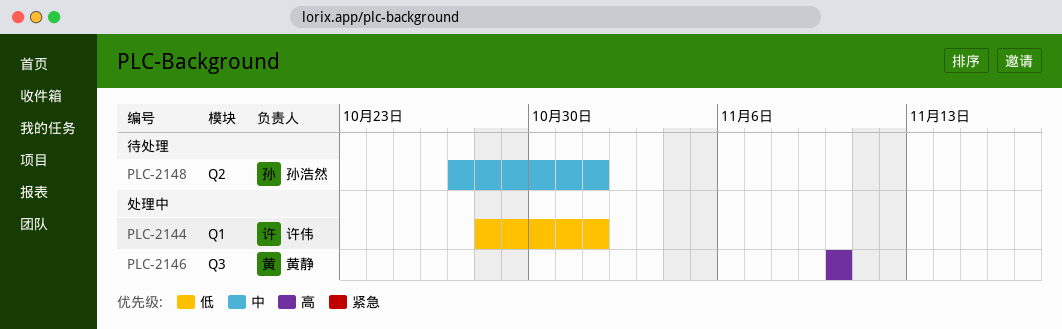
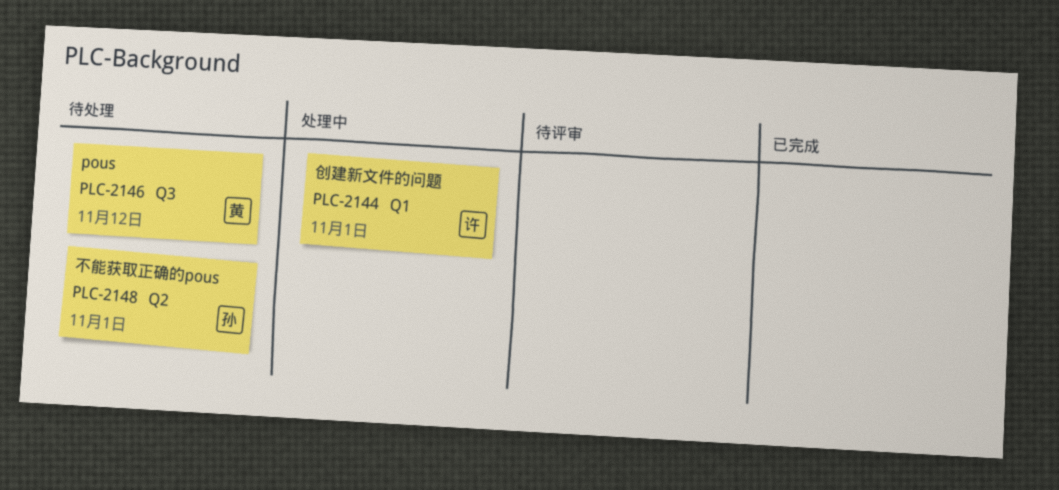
PLC-2146, status: 处理中 -> 待处理
PLC-2146, due: Nov 10 -> Nov 12

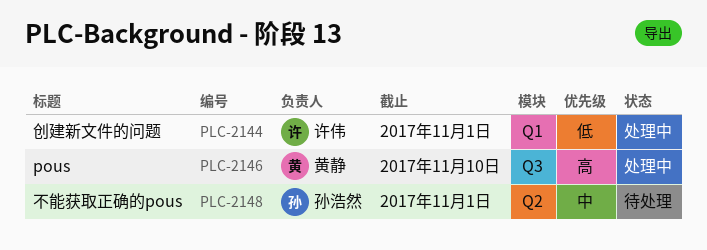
PLC-2146, status: 待处理 -> 处理中
PLC-2146, due: Nov 12 -> Nov 10

